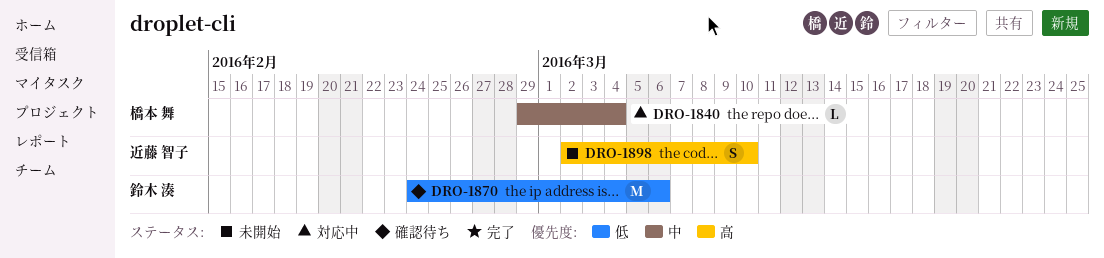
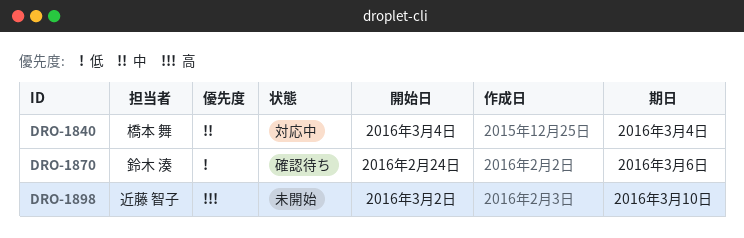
DRO-1840, start: Feb 29 -> Mar 4

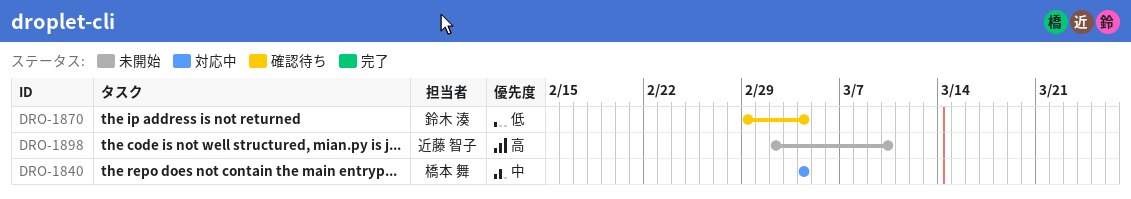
DRO-1870, start: Feb 24 -> Feb 29
DRO-1870, due: Mar 6 -> Mar 4

